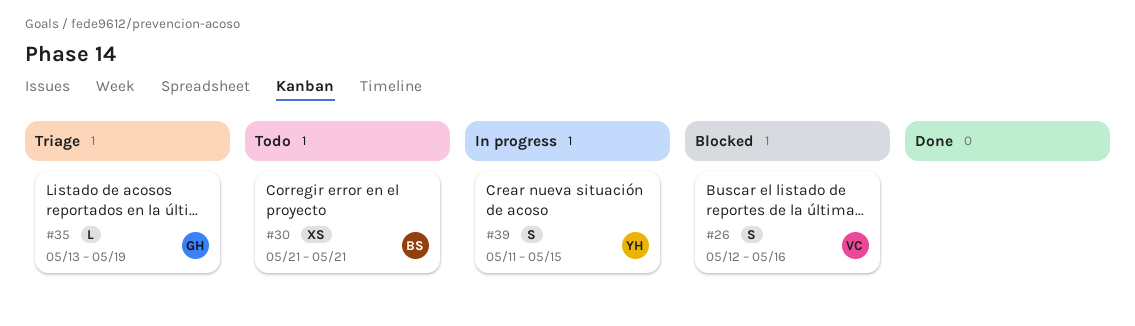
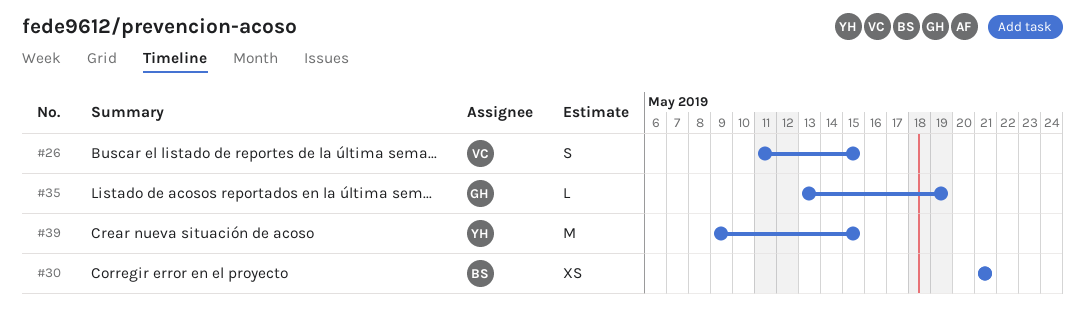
#26, start: May 12 -> May 11
#26, due: May 16 -> May 15
#39, estimate: S -> M
#39, start: May 11 -> May 9

